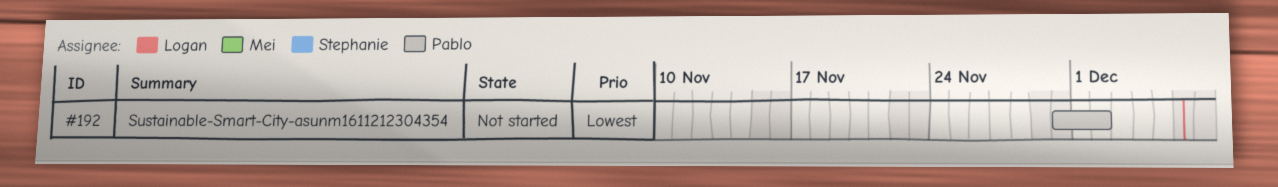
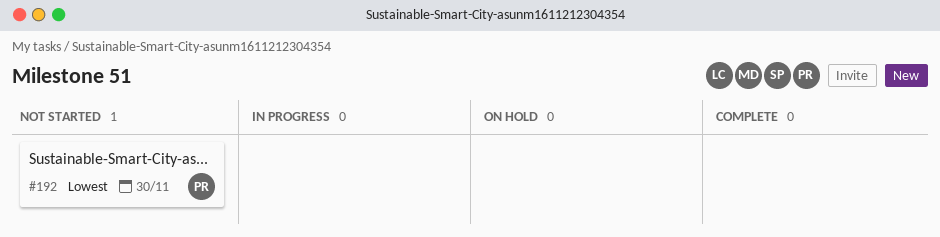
#192, due: Dec 2 -> Nov 30

